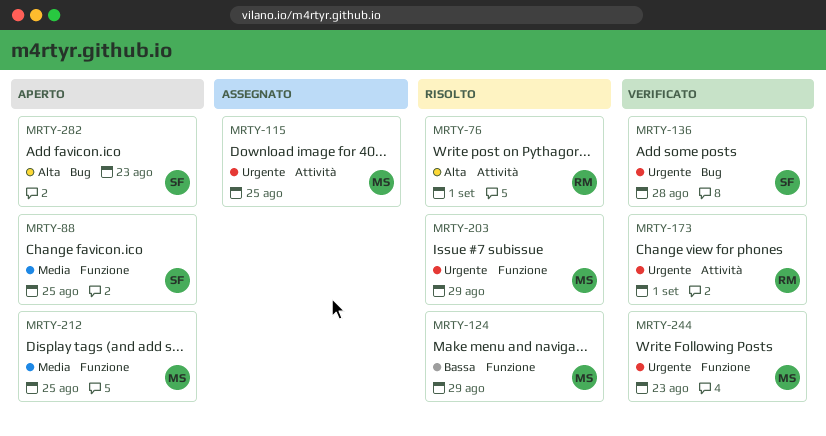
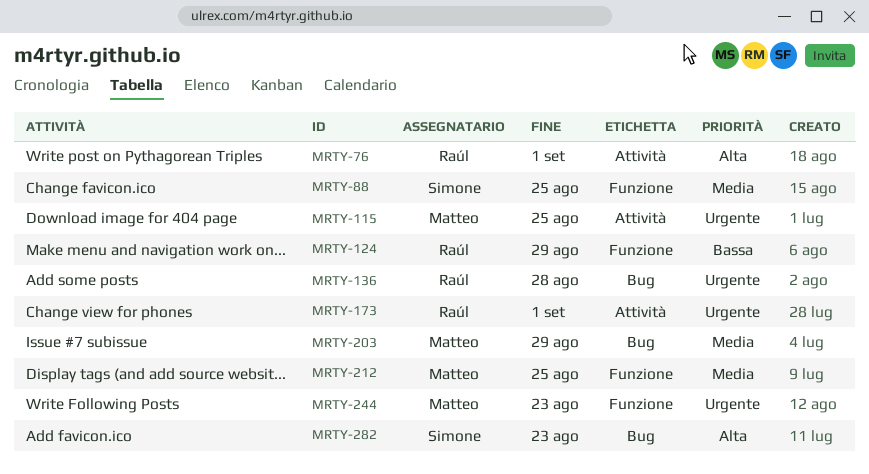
MRTY-124, owner: Matteo -> Raúl
MRTY-136, owner: Simone -> Raúl
MRTY-203, priority: Urgente -> Media
MRTY-203, label: Funzione -> Bug

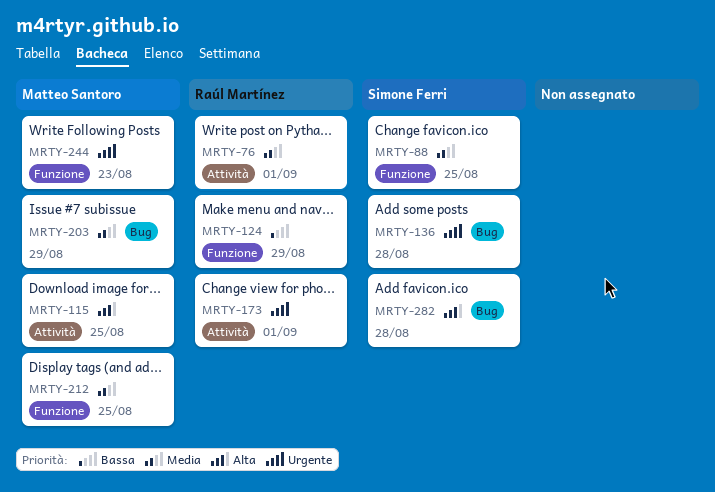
MRTY-76, priority: Alta -> Media
MRTY-115, priority: Urgente -> Alta
MRTY-136, owner: Raúl Martínez -> Simone Ferri
MRTY-282, due: Aug 23 -> Aug 28

